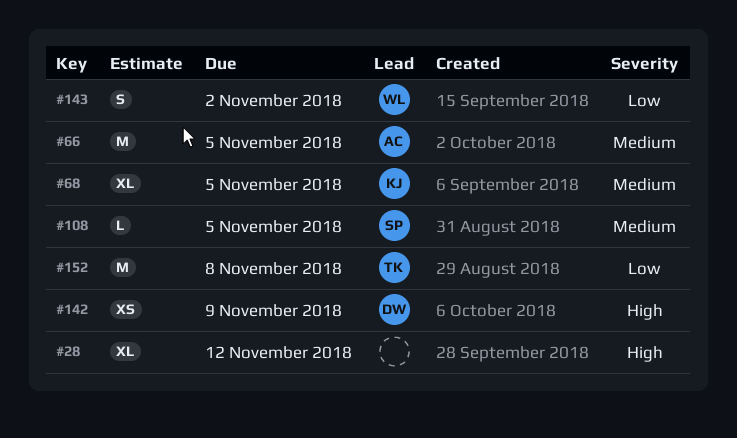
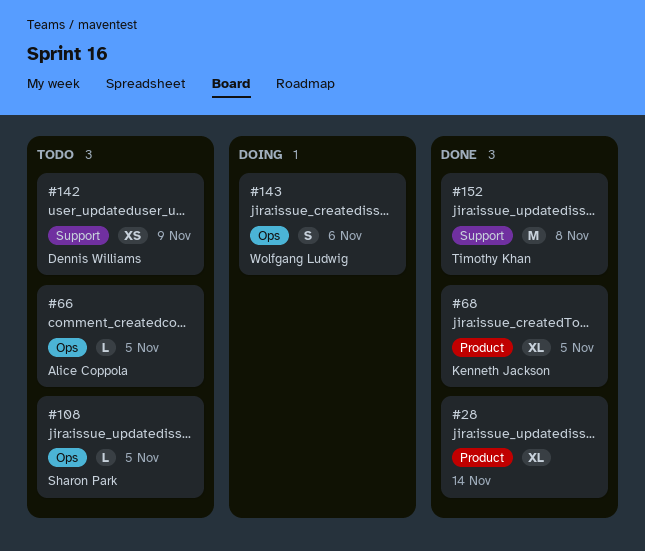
#28, due: Nov 12 -> Nov 14
#66, estimate: M -> L
#143, due: Nov 2 -> Nov 6

